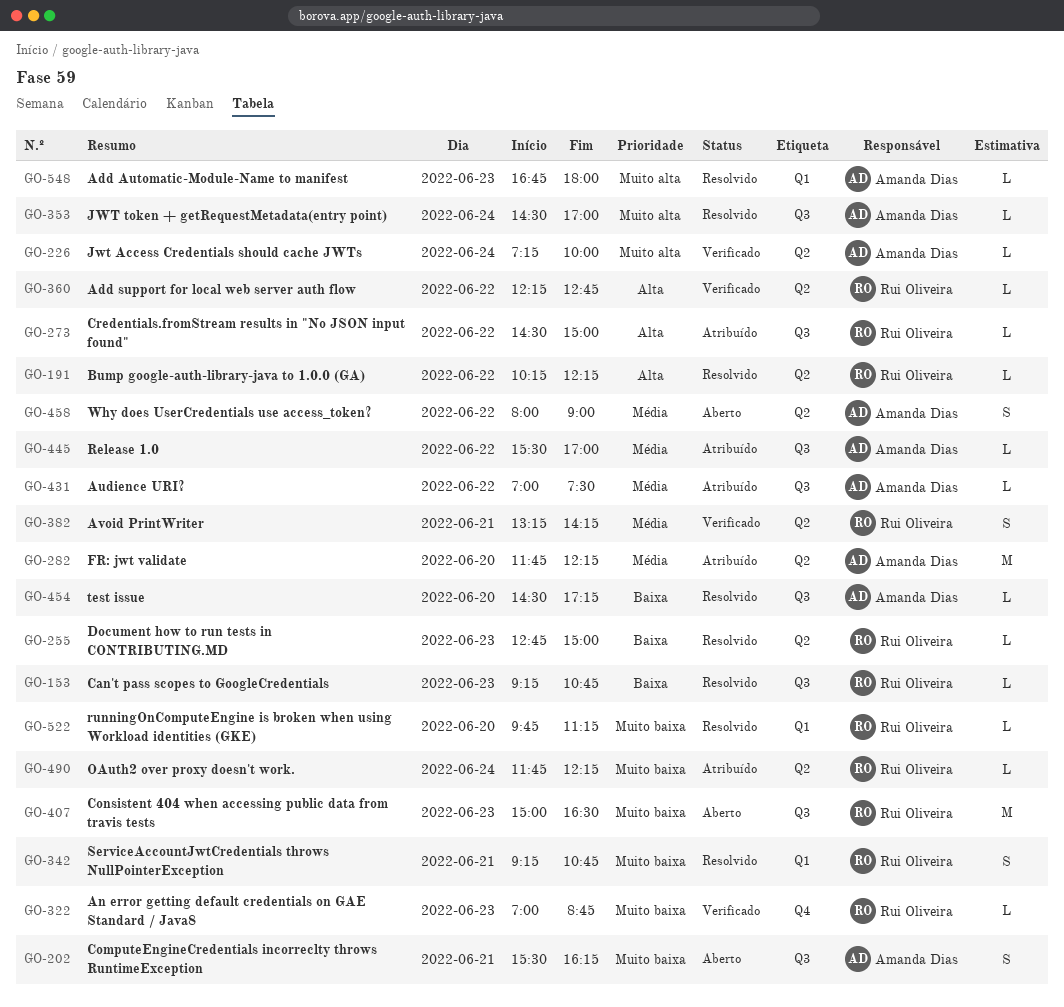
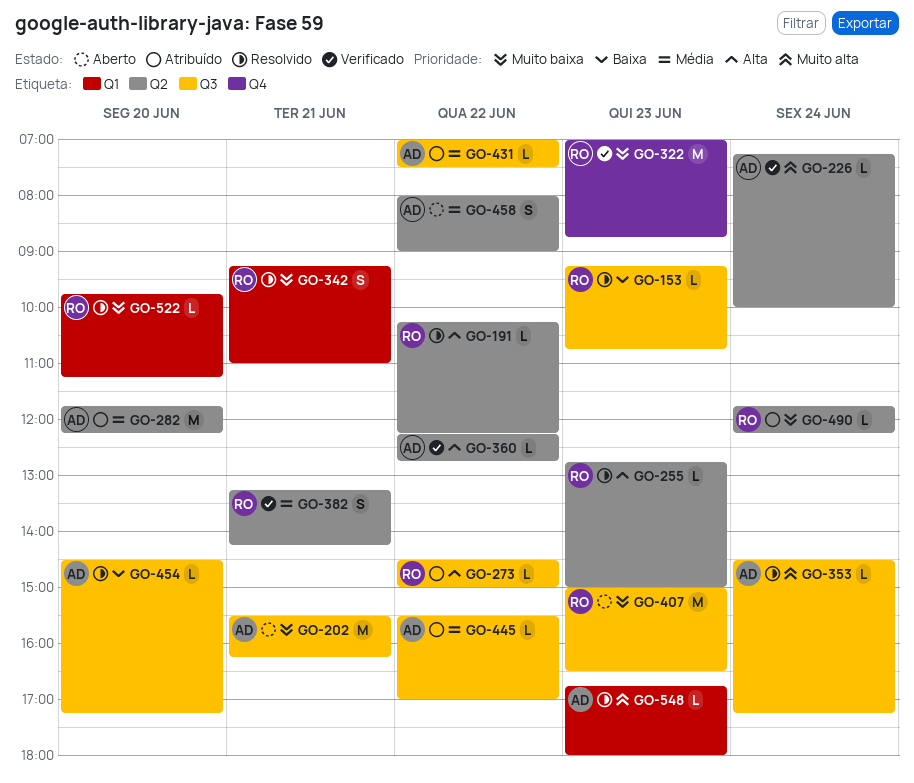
GO-202, estimate: S -> M
GO-255, priority: Baixa -> Alta
GO-322, estimate: L -> M
GO-342, ends: 10:45 -> 11:00
GO-353, ends: 17:00 -> 17:15
GO-360, owner: Rui Oliveira -> Amanda Dias

